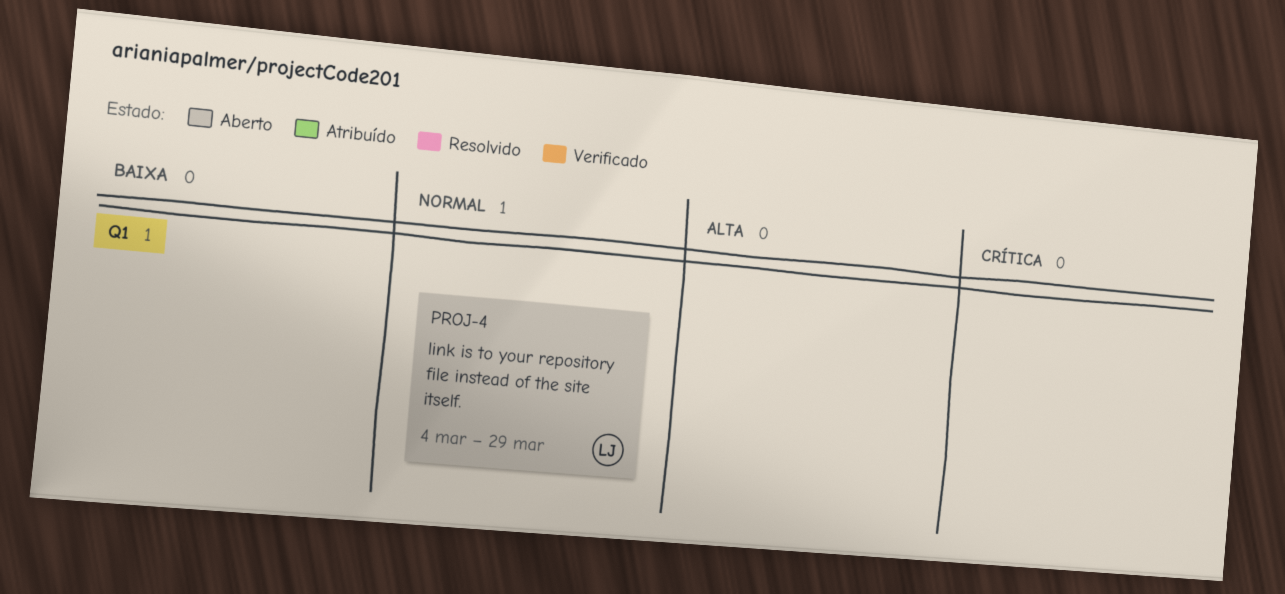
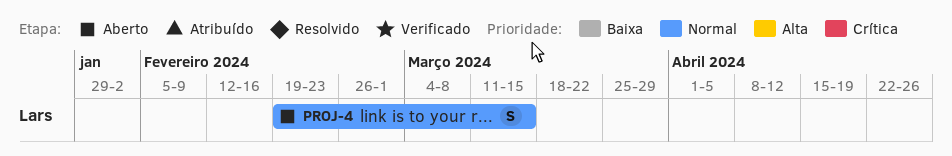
PROJ-4, start: Mar 4 -> Feb 19
PROJ-4, due: Mar 29 -> Mar 15

